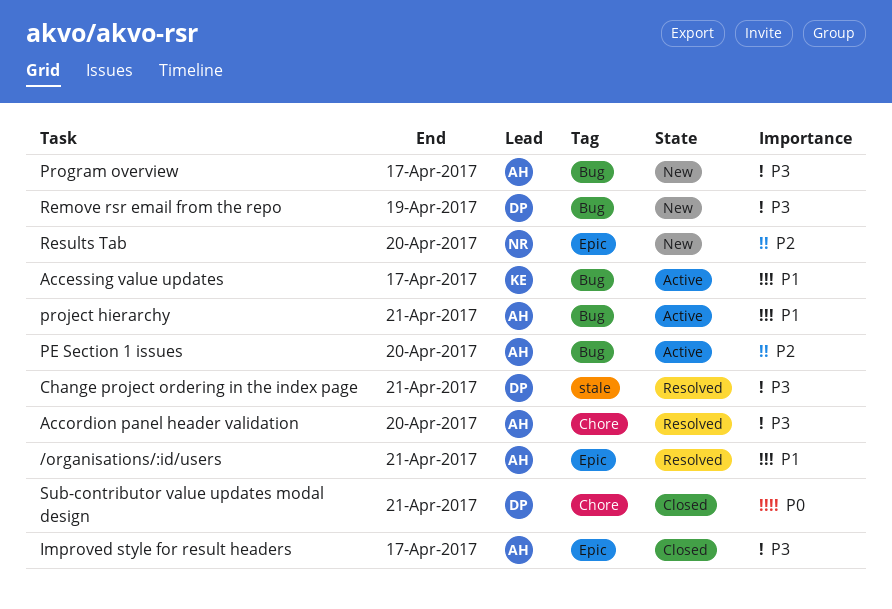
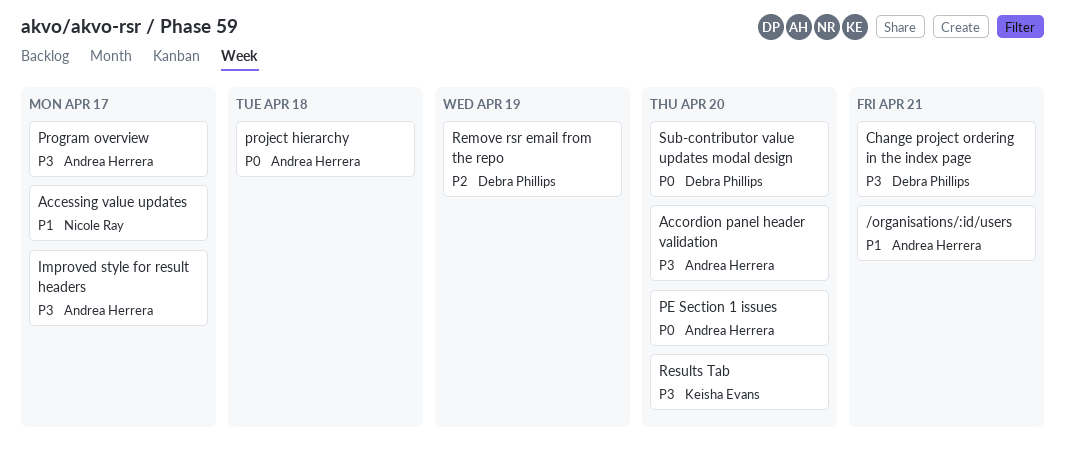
Accessing value updates, owner: Keisha Evans -> Nicole Ray
PE Section 1 issues, priority: P2 -> P0
project hierarchy, priority: P1 -> P0
project hierarchy, due: Apr 21 -> Apr 18
Remove rsr email from the repo, priority: P3 -> P2
Results Tab, owner: Nicole Ray -> Keisha Evans
Results Tab, priority: P2 -> P3
Sub-contributor value updates modal design, due: Apr 21 -> Apr 20

